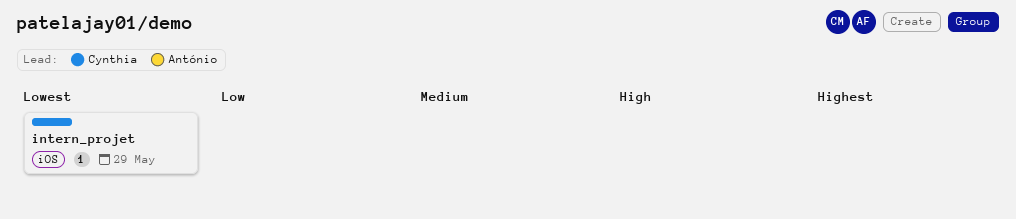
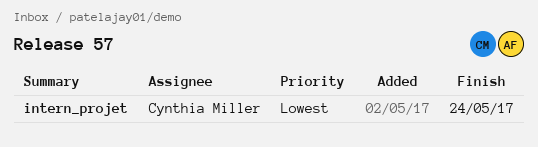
intern_projet, due: May 29 -> May 24

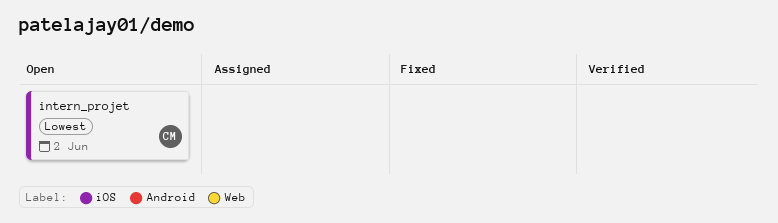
intern_projet, due: May 24 -> Jun 2

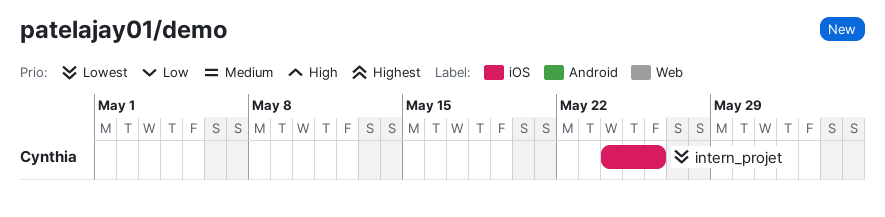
intern_projet, due: Jun 2 -> May 26

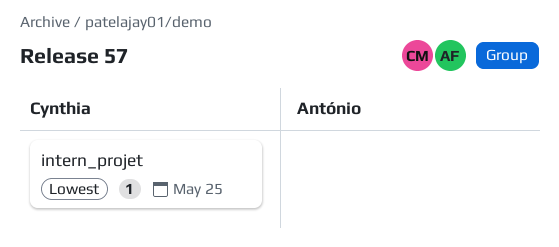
intern_projet, due: May 26 -> May 25

